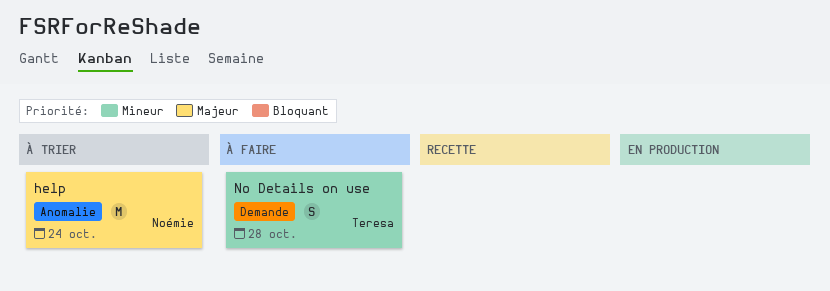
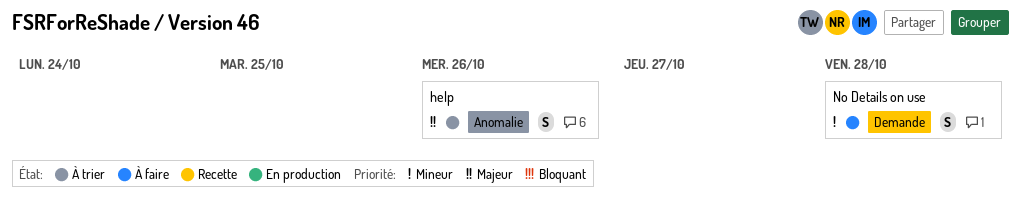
help, estimate: M -> S
help, due: Oct 24 -> Oct 26

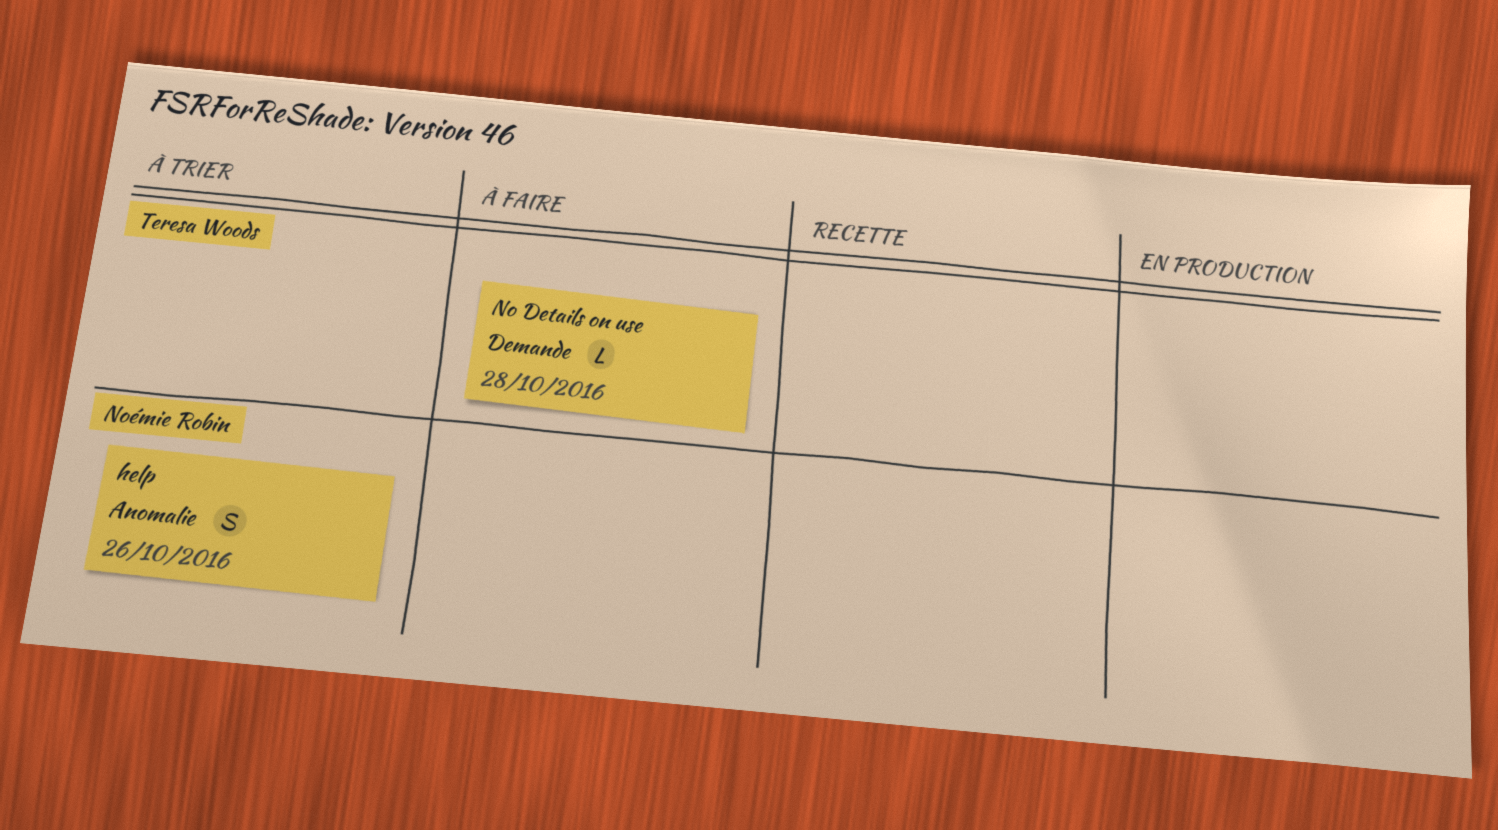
No Details on use, estimate: S -> L

